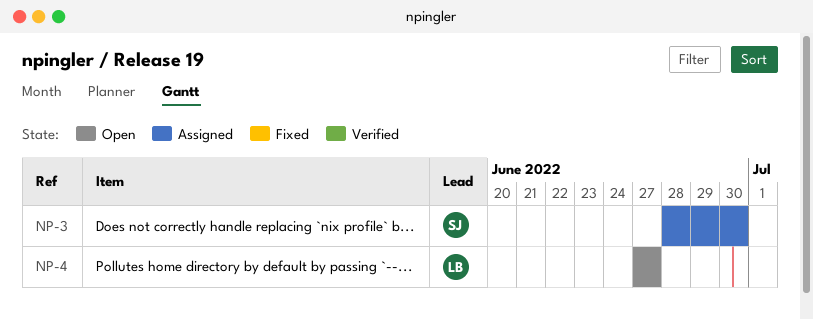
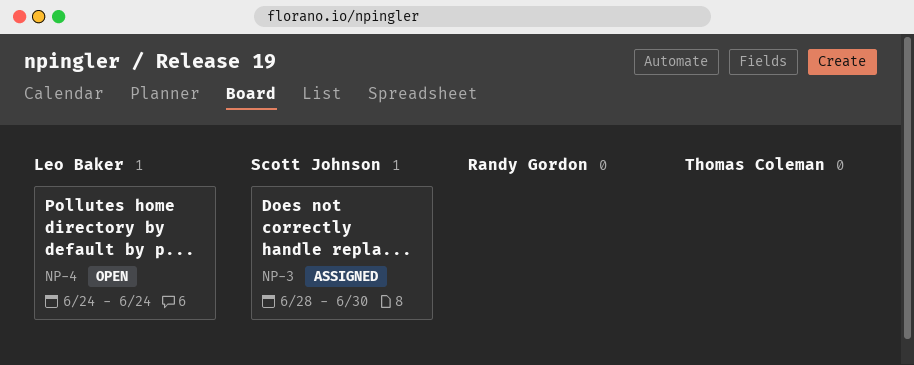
NP-4, start: Jun 27 -> Jun 24
NP-4, due: Jun 27 -> Jun 24

